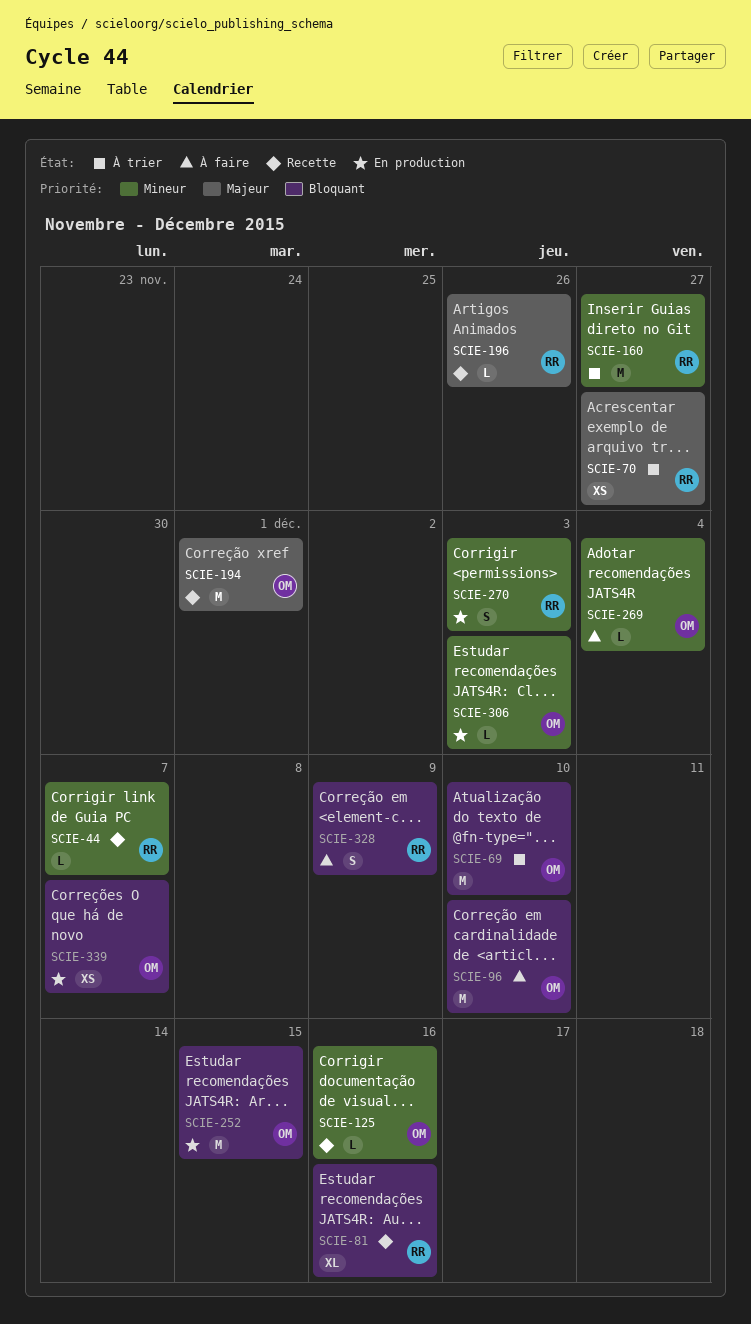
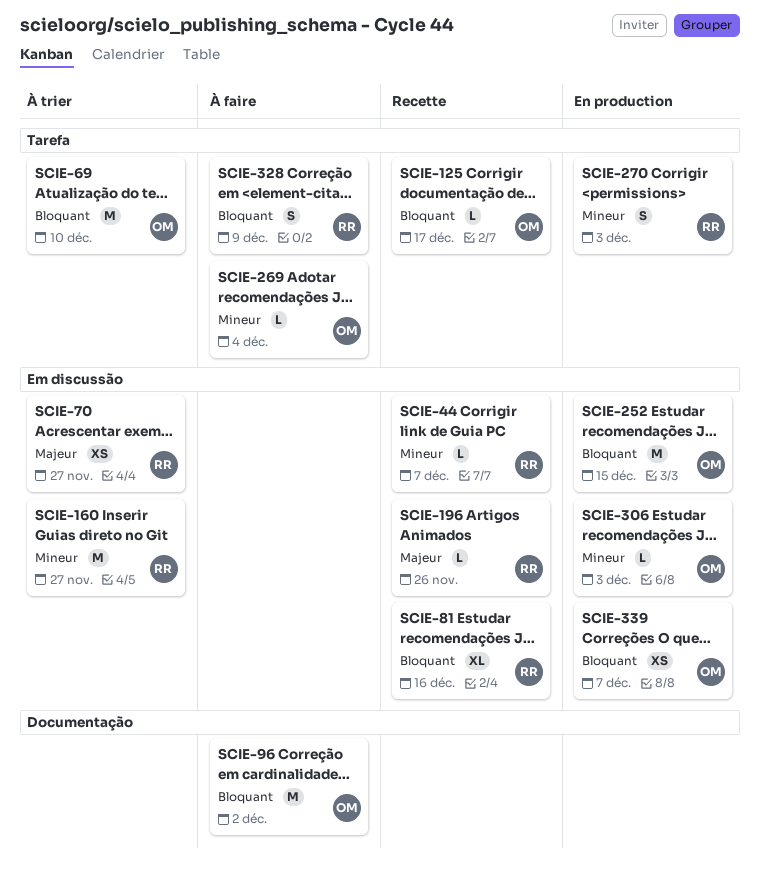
SCIE-96, due: Dec 10 -> Dec 2
SCIE-125, priority: Mineur -> Bloquant
SCIE-125, due: Dec 16 -> Dec 17
SCIE-194: present -> none

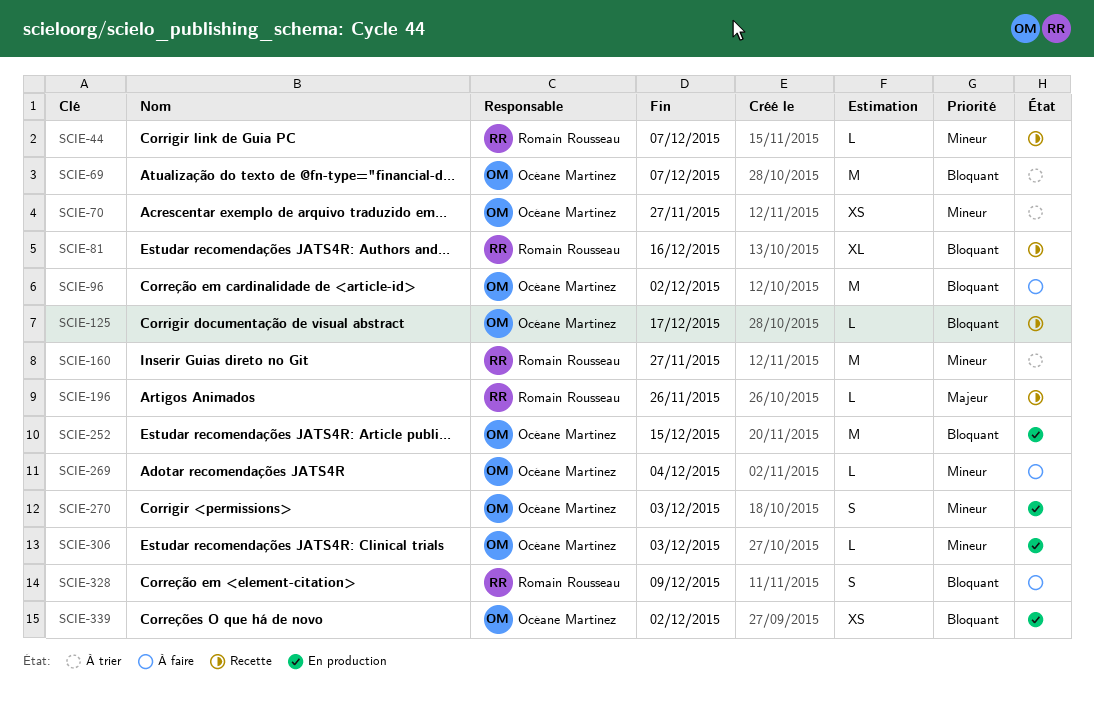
SCIE-69, due: Dec 10 -> Dec 7
SCIE-70, owner: Romain Rousseau -> Océane Martinez
SCIE-70, priority: Majeur -> Mineur
SCIE-270, owner: Romain Rousseau -> Océane Martinez
SCIE-339, due: Dec 7 -> Dec 2

